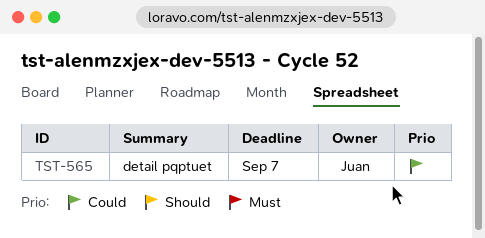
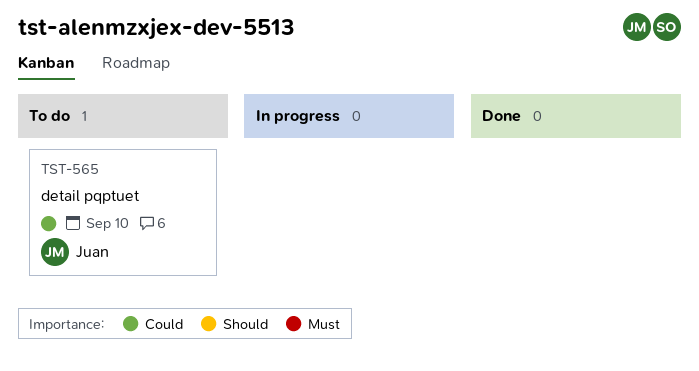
TST-565, due: Sep 7 -> Sep 10

